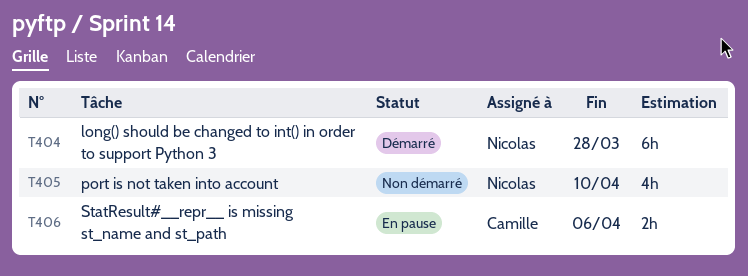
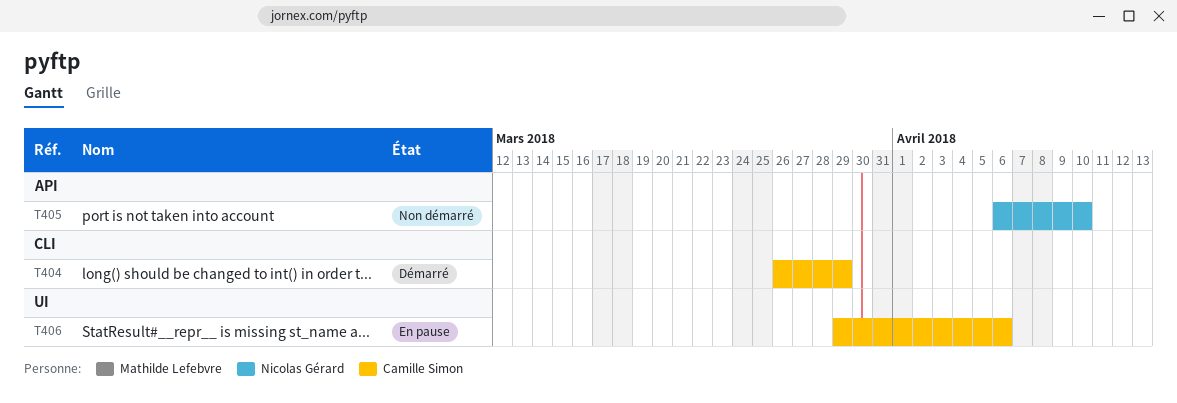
T404, owner: Nicolas Gérard -> Camille Simon
T404, due: Mar 28 -> Mar 29

